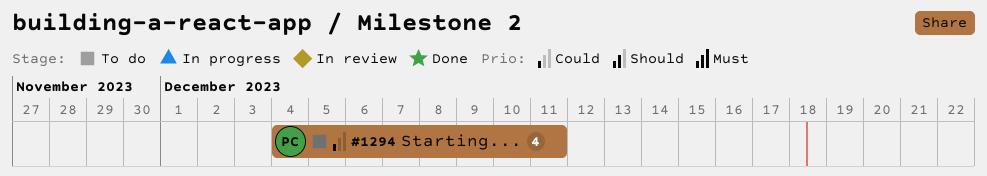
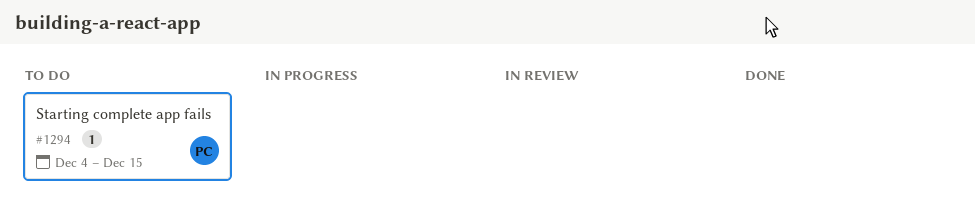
#1294, estimate: 4 -> 1
#1294, due: Dec 11 -> Dec 15

